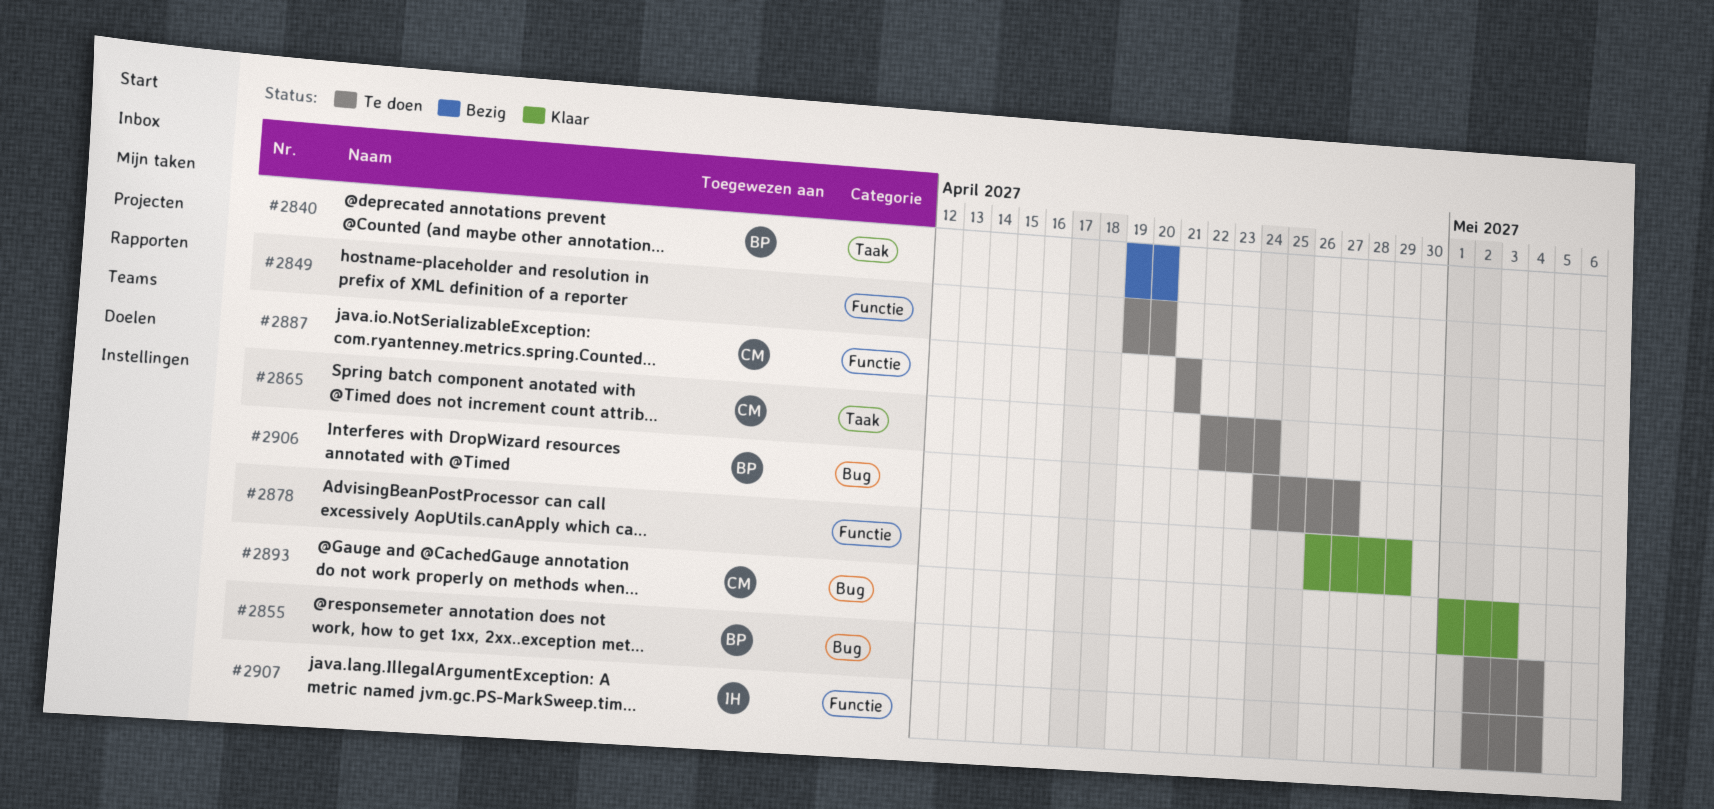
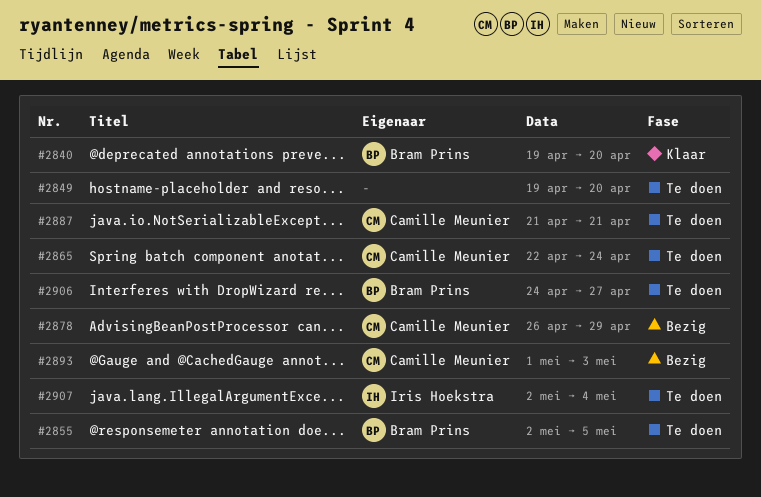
#2840, status: Bezig -> Klaar
#2855, due: May 4 -> May 5
#2878, status: Klaar -> Bezig
#2878, owner: none -> Camille Meunier
#2893, status: Klaar -> Bezig

